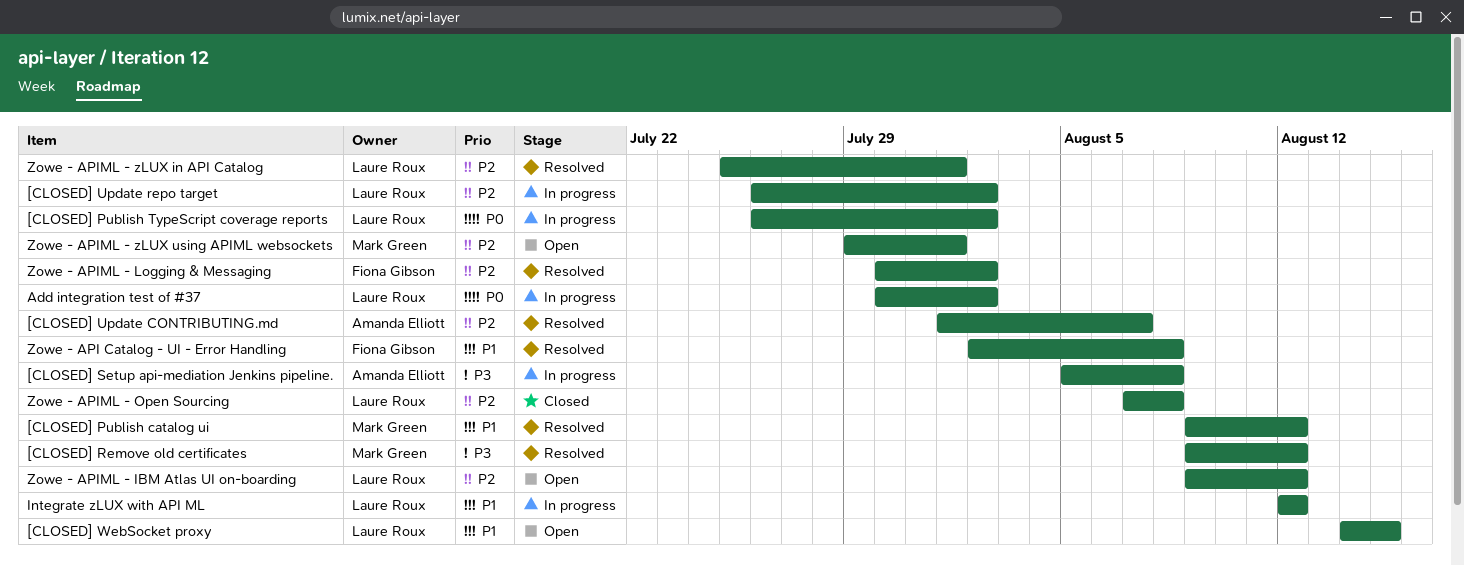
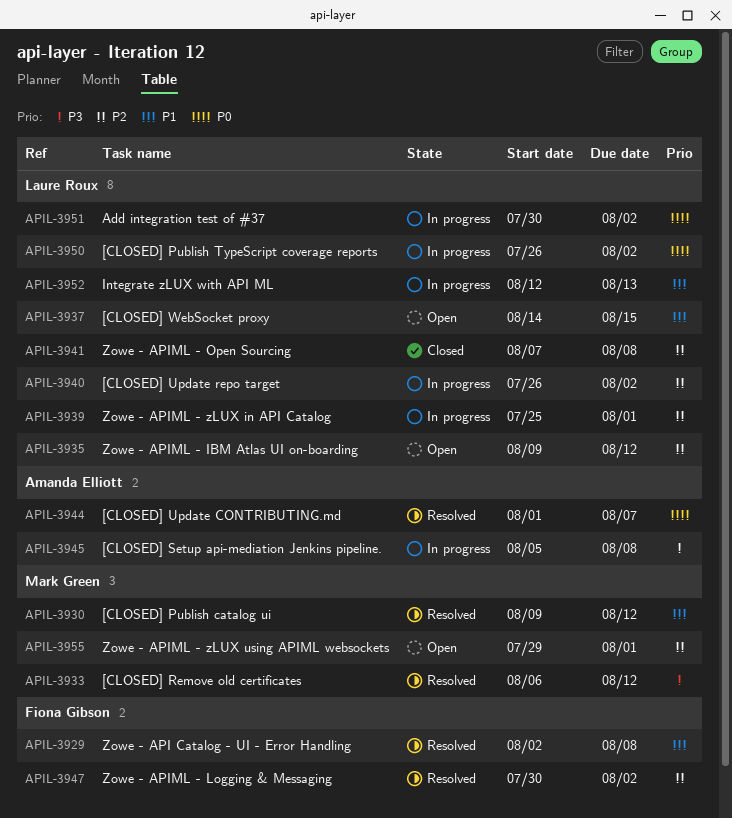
[CLOSED] Remove old certificates, start: Aug 9 -> Aug 6
[CLOSED] Update CONTRIBUTING.md, priority: P2 -> P0
Integrate zLUX with API ML, due: Aug 12 -> Aug 13
Zowe - APIML - zLUX in API Catalog, status: Resolved -> In progress

